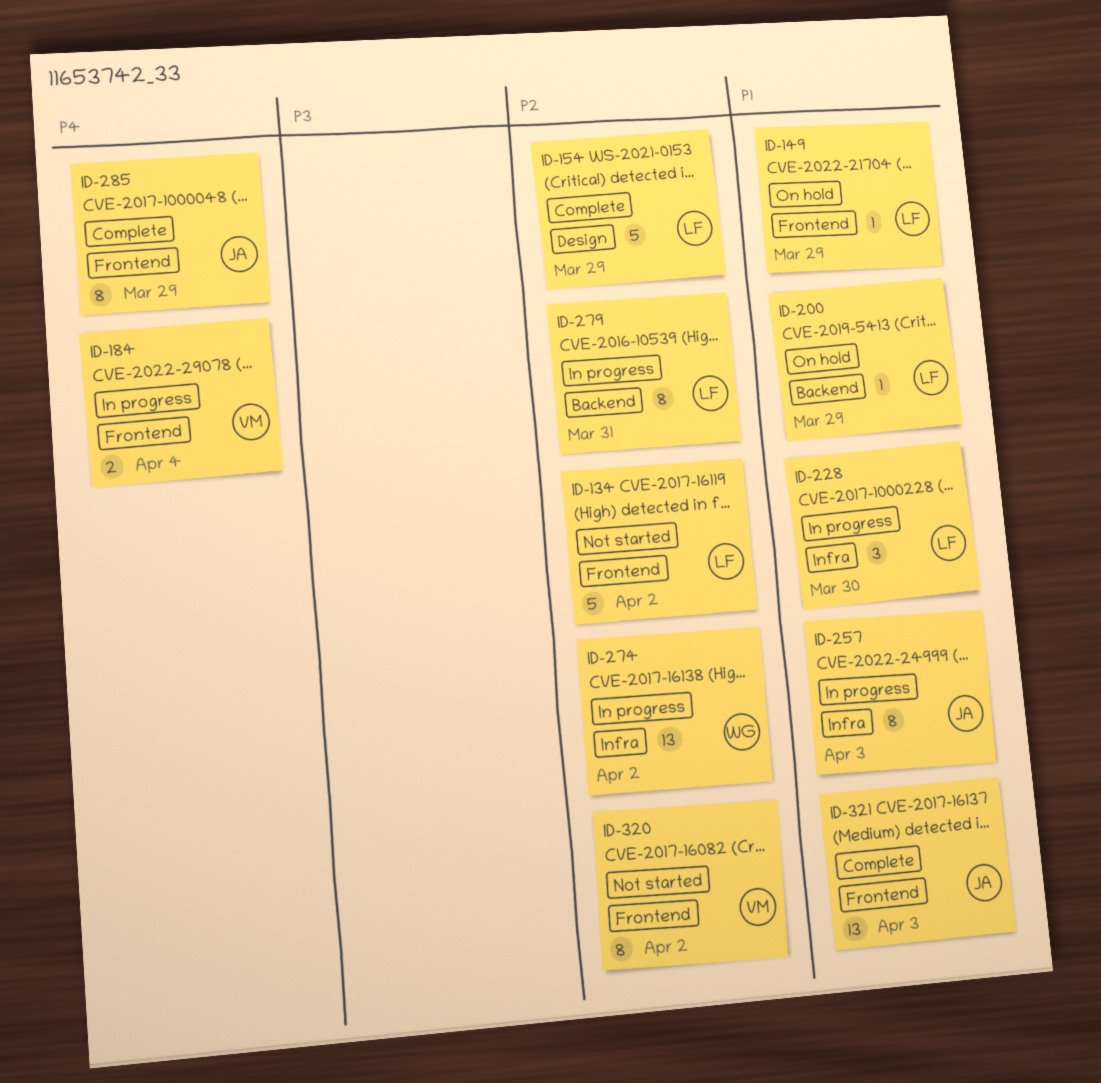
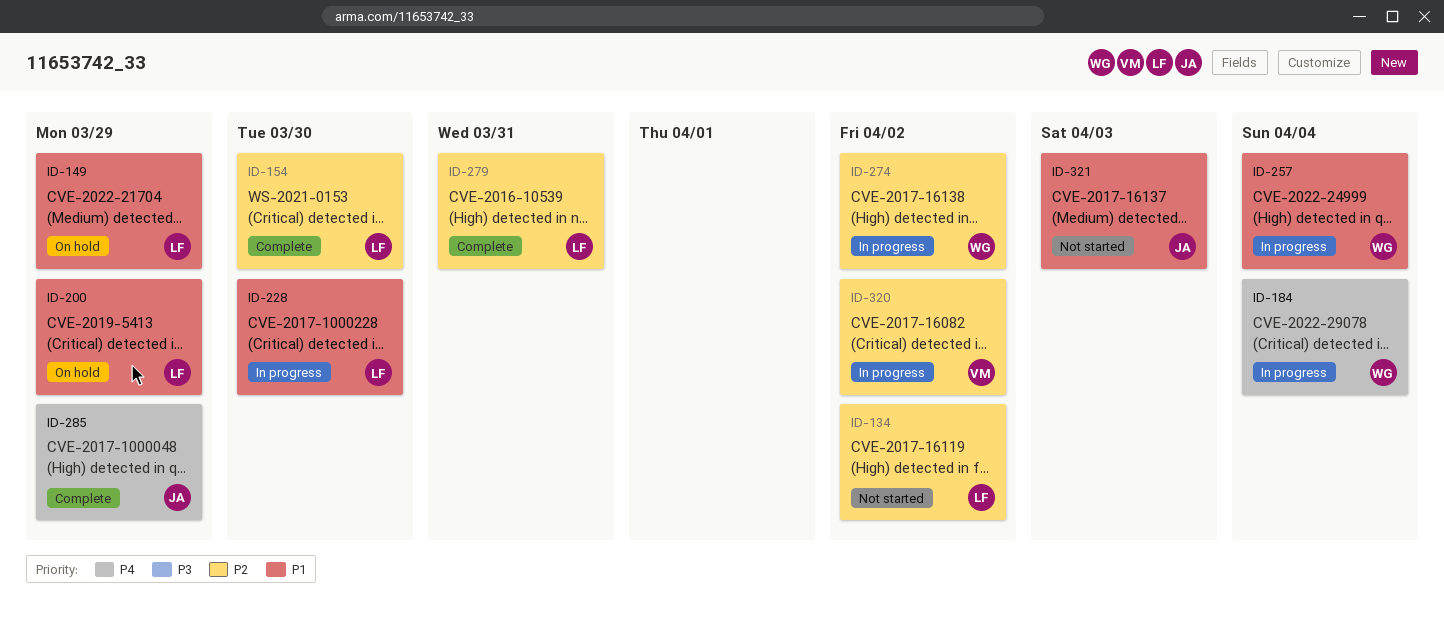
ID-154, due: Mar 29 -> Mar 30
ID-184, owner: VM -> WG
ID-257, owner: JA -> WG
ID-257, due: Apr 3 -> Apr 4
ID-279, status: In progress -> Complete
ID-320, status: Not started -> In progress
ID-321, status: Complete -> Not started

